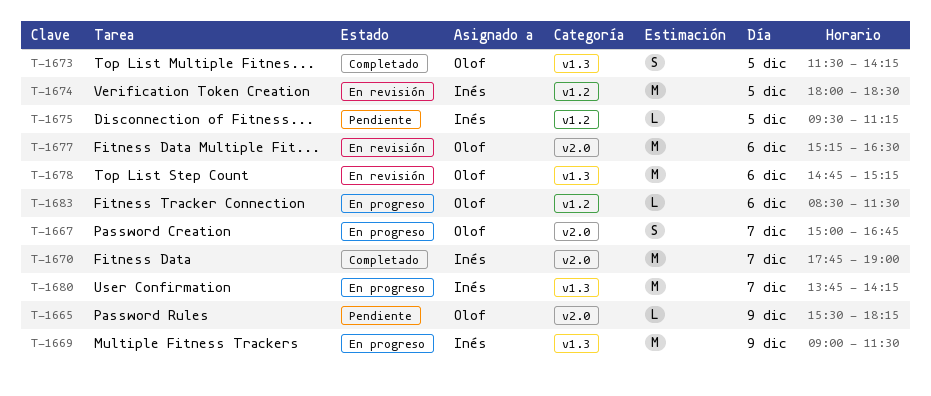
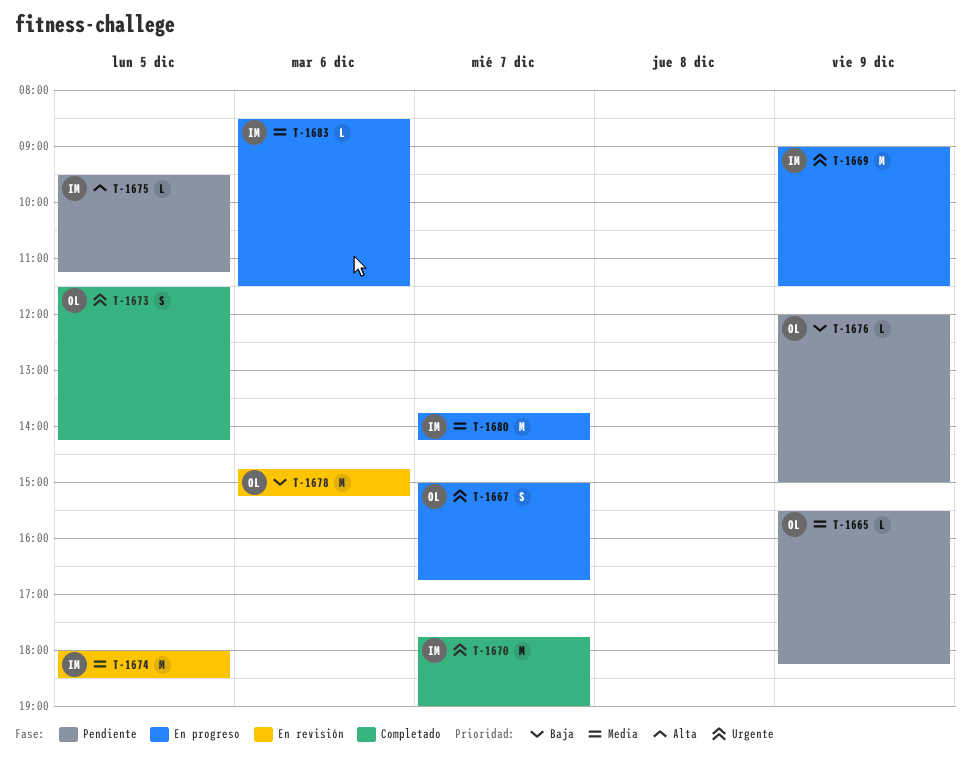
T-1676: none -> present
T-1677: present -> none
T-1683, owner: Olof -> Inés

